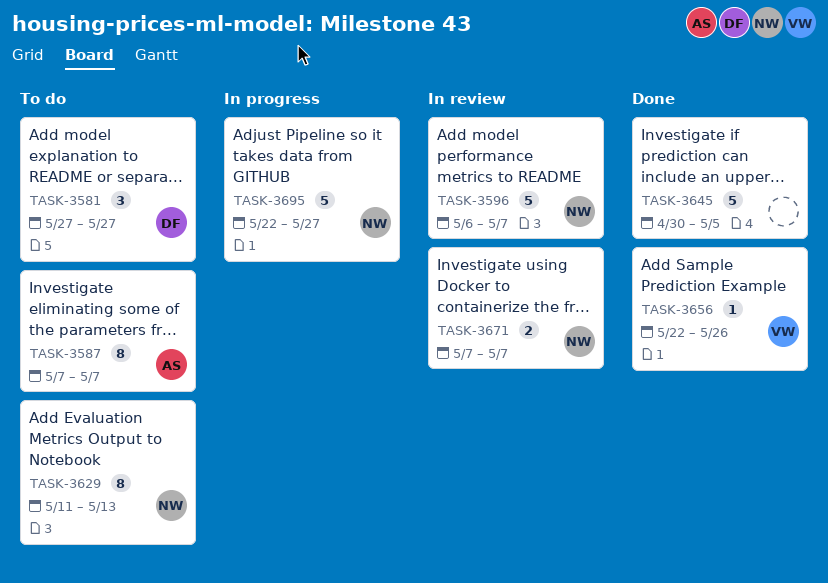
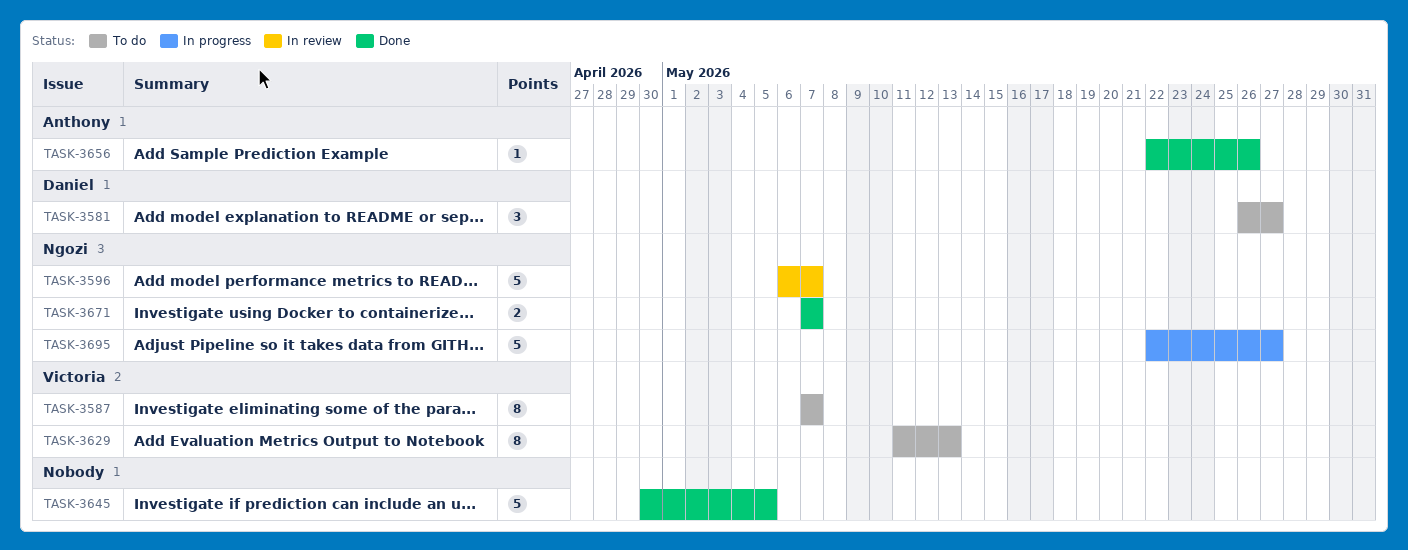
TASK-3581, start: May 27 -> May 26
TASK-3587, owner: Anthony -> Victoria
TASK-3629, owner: Ngozi -> Victoria
TASK-3656, owner: Victoria -> Anthony
TASK-3671, status: In review -> Done

